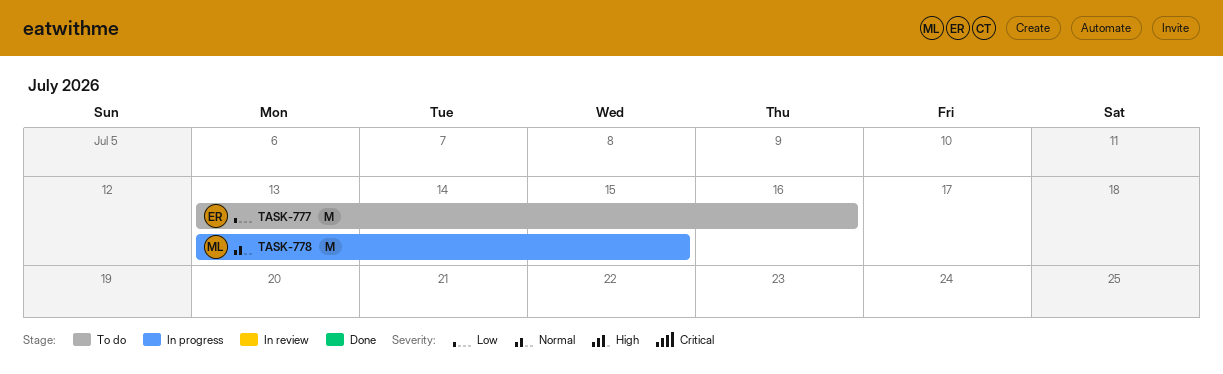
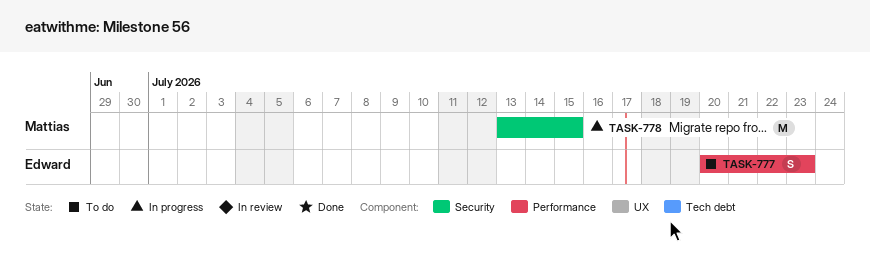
TASK-777, estimate: M -> S
TASK-777, start: Jul 13 -> Jul 20
TASK-777, due: Jul 16 -> Jul 23

